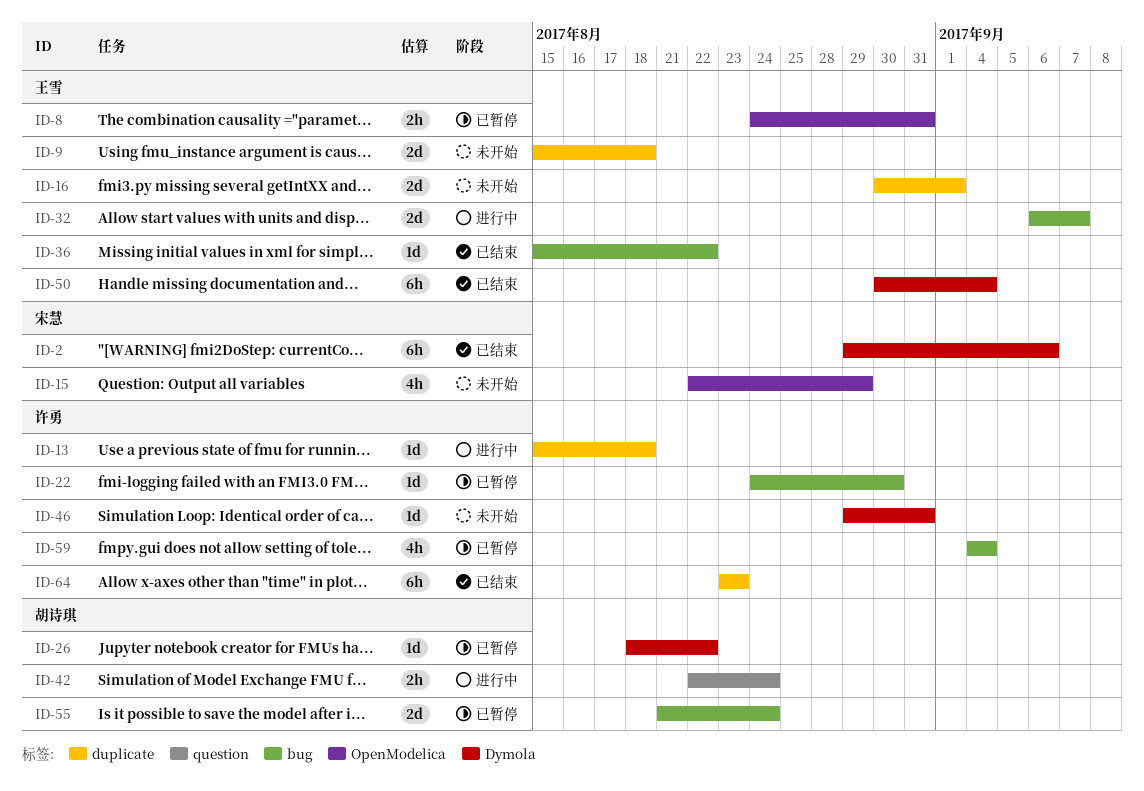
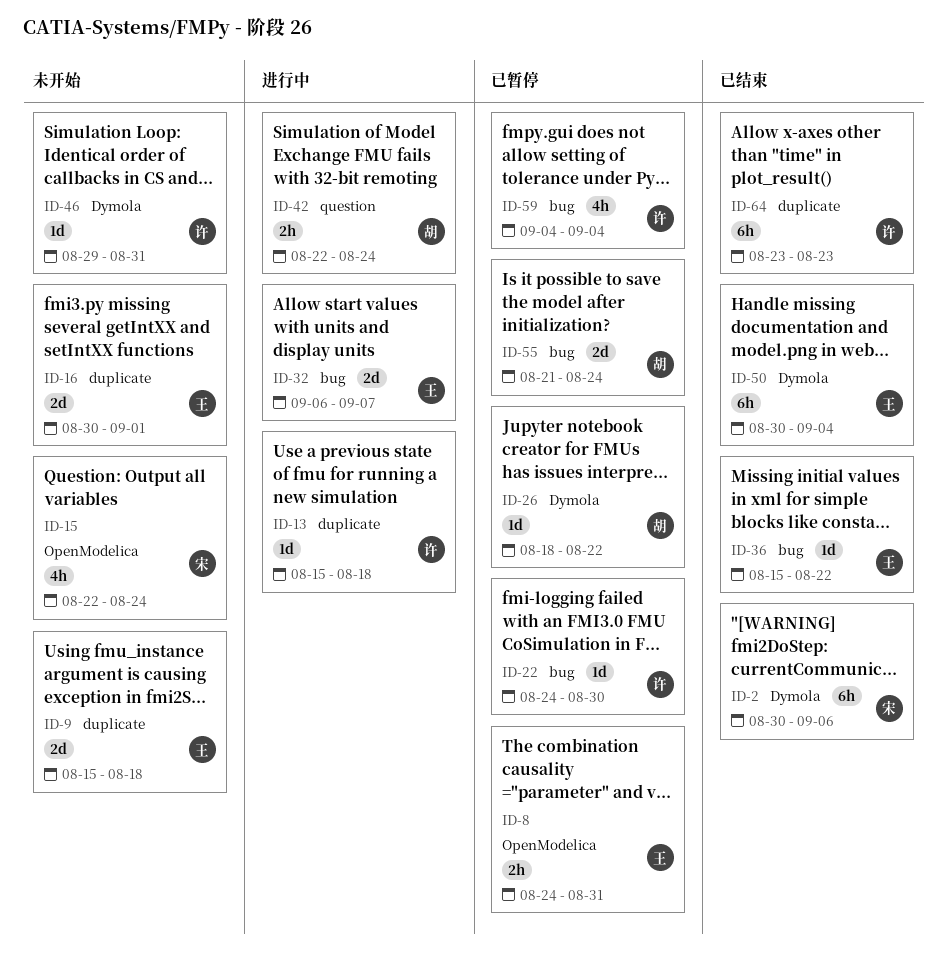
ID-2, start: Aug 29 -> Aug 30
ID-15, due: Aug 29 -> Aug 24

